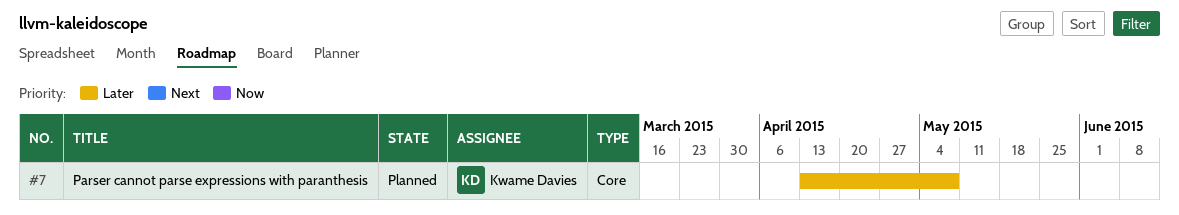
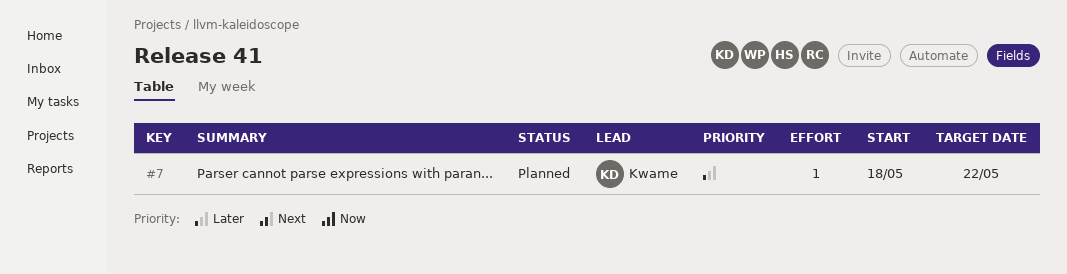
#7, start: Apr 13 -> May 18
#7, due: May 8 -> May 22

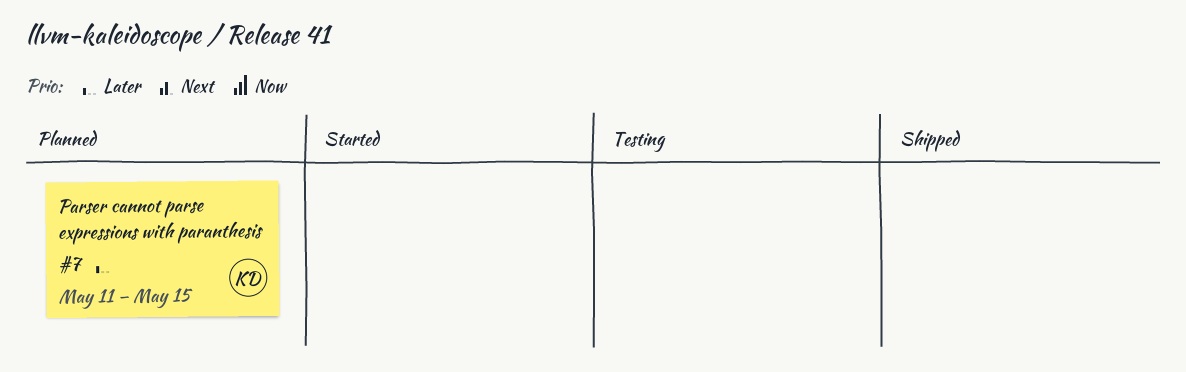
#7, start: May 18 -> May 11
#7, due: May 22 -> May 15

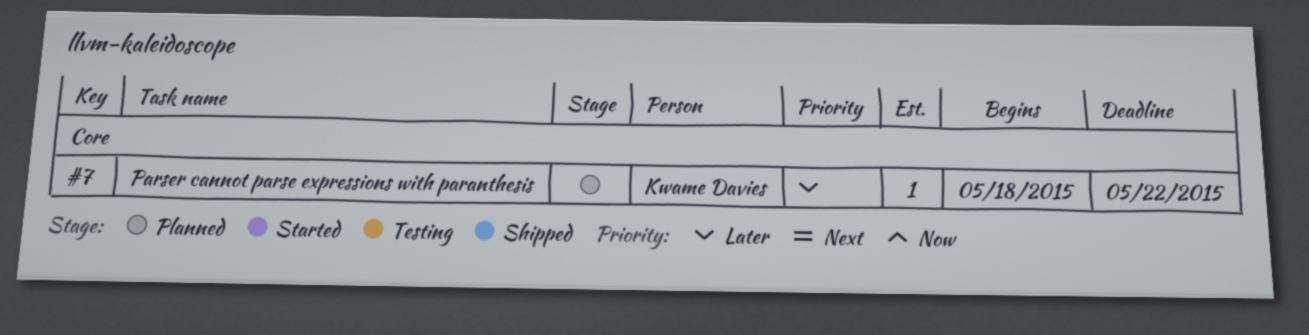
#7, start: May 11 -> May 18
#7, due: May 15 -> May 22

